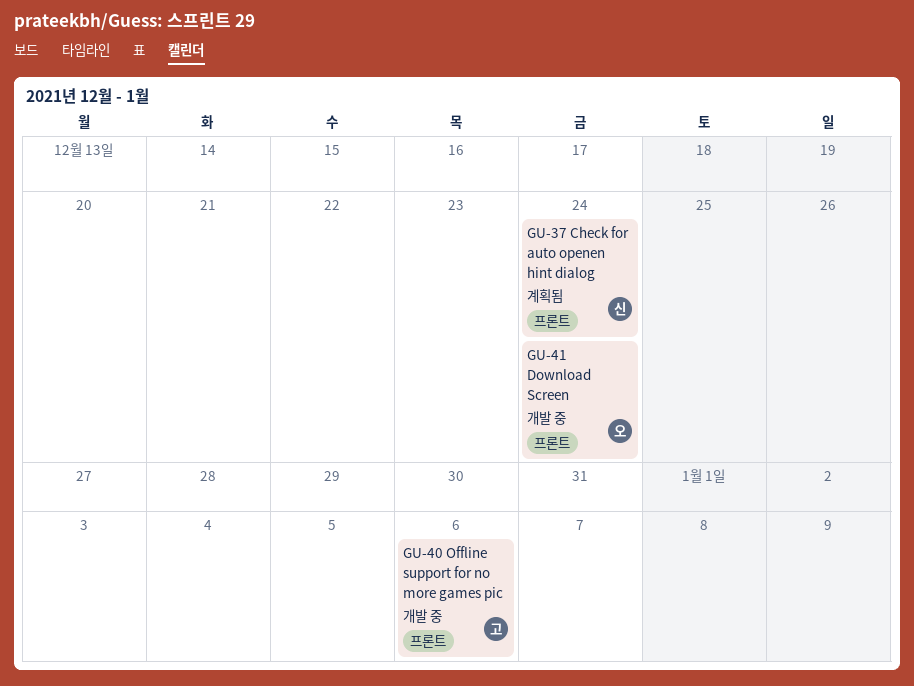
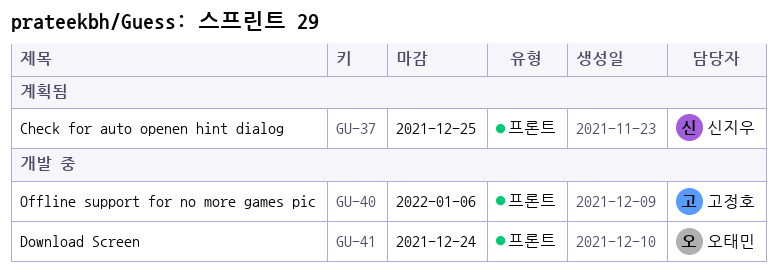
GU-37, due: Dec 24 -> Dec 25

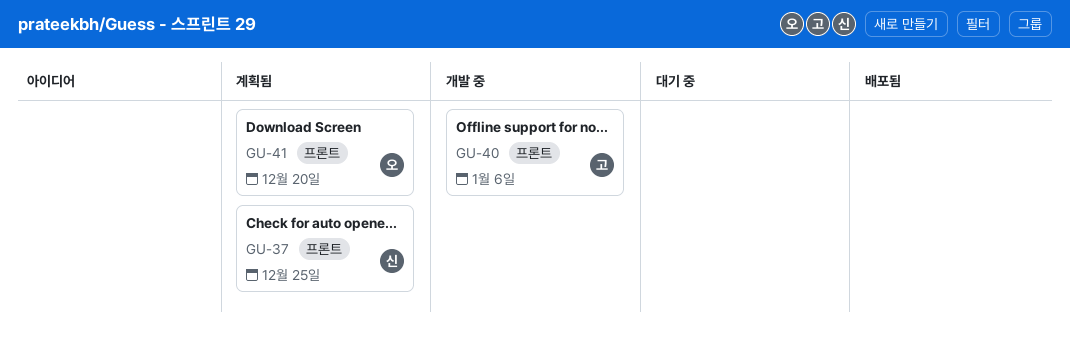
GU-41, status: 개발 중 -> 계획됨
GU-41, due: Dec 24 -> Dec 20

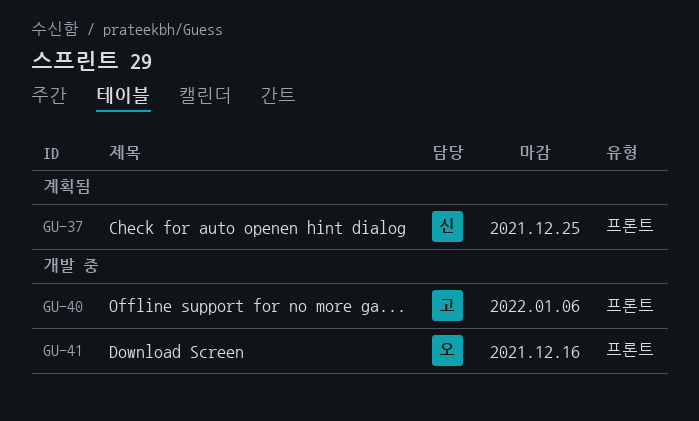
GU-41, status: 계획됨 -> 개발 중
GU-41, due: Dec 20 -> Dec 16

